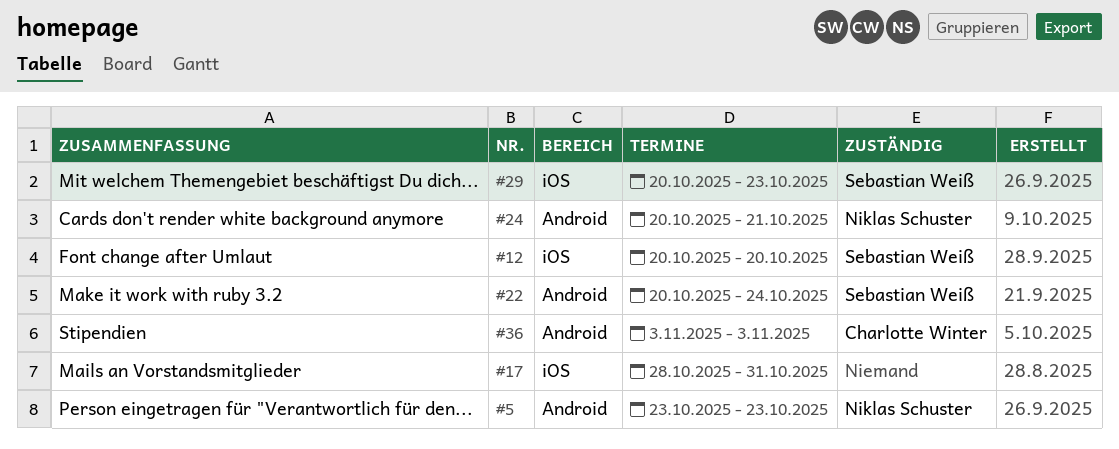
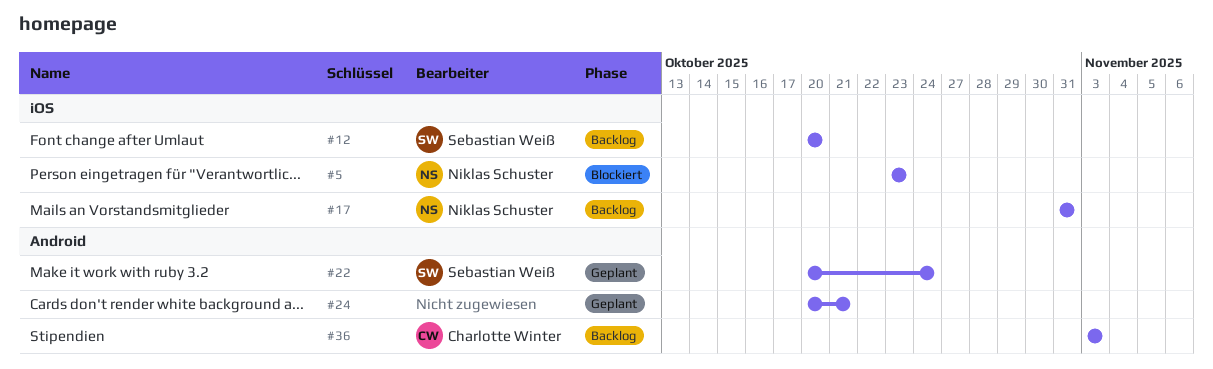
#5, label: Android -> iOS
#17, owner: none -> Niklas Schuster
#17, start: Oct 28 -> Oct 31
#24, owner: Niklas Schuster -> none
#29: present -> none

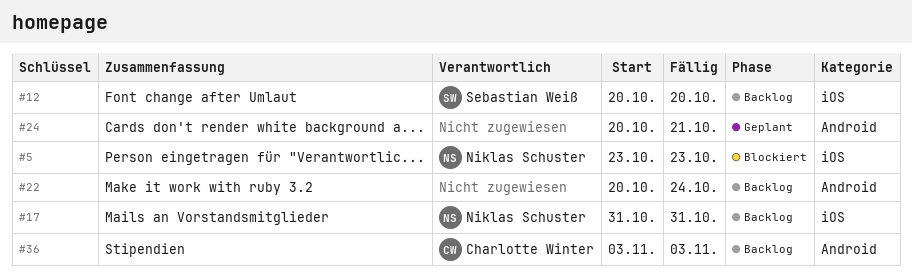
#22, status: Geplant -> Backlog
#22, owner: Sebastian Weiß -> none

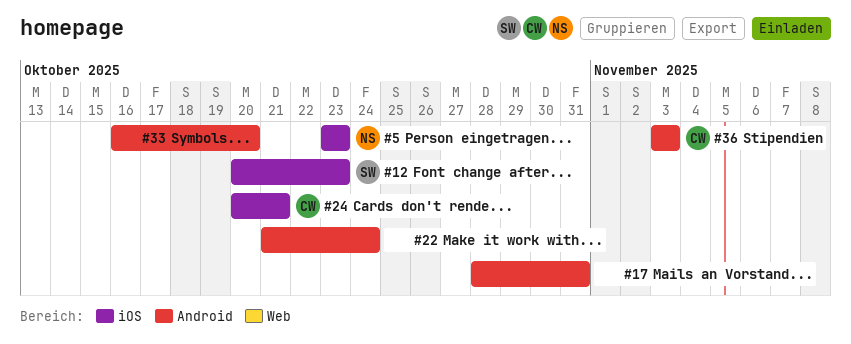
#12, due: Oct 20 -> Oct 23
#17, owner: Niklas Schuster -> none
#17, label: iOS -> Android
#17, start: Oct 31 -> Oct 28
#22, start: Oct 20 -> Oct 21
#24, owner: none -> Charlotte Winter
#24, label: Android -> iOS
#33: none -> present

